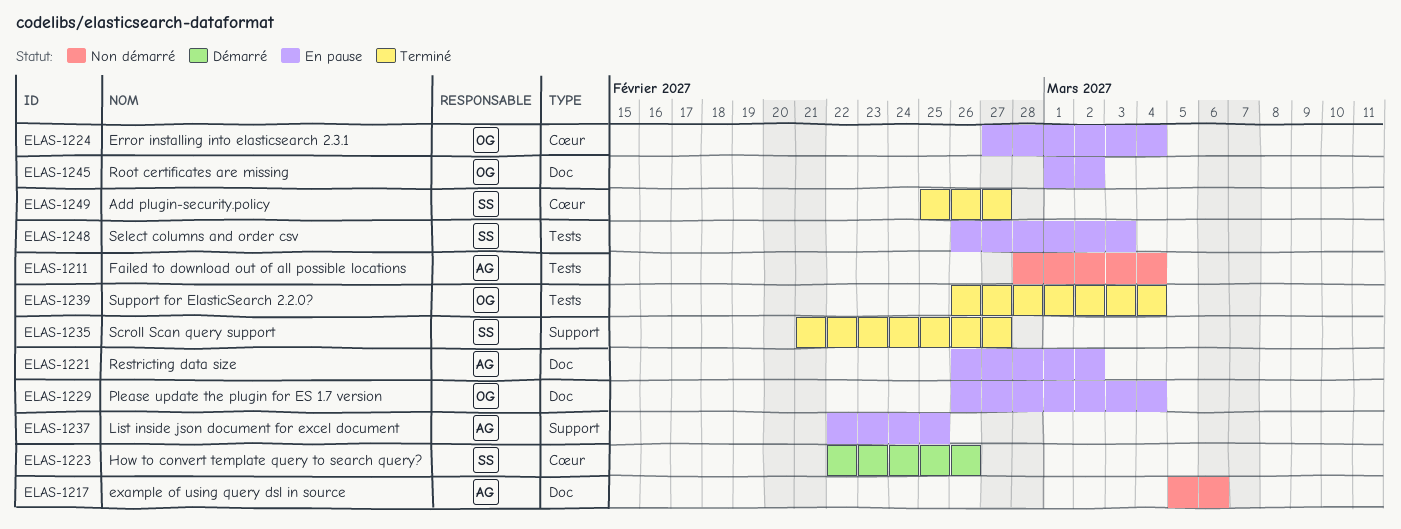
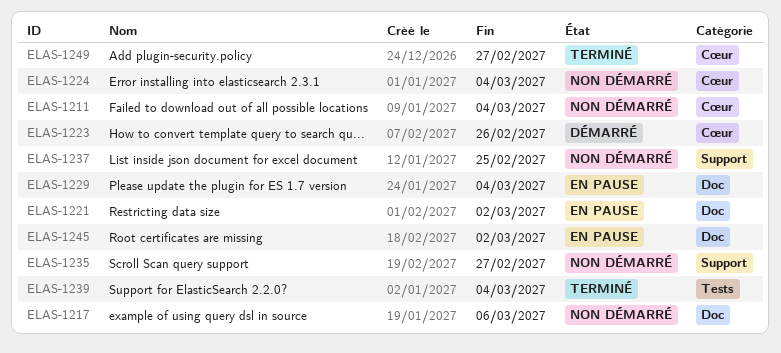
ELAS-1211, label: Tests -> Cœur
ELAS-1224, status: En pause -> Non démarré
ELAS-1235, status: Terminé -> Non démarré
ELAS-1237, status: En pause -> Non démarré
ELAS-1248: present -> none

